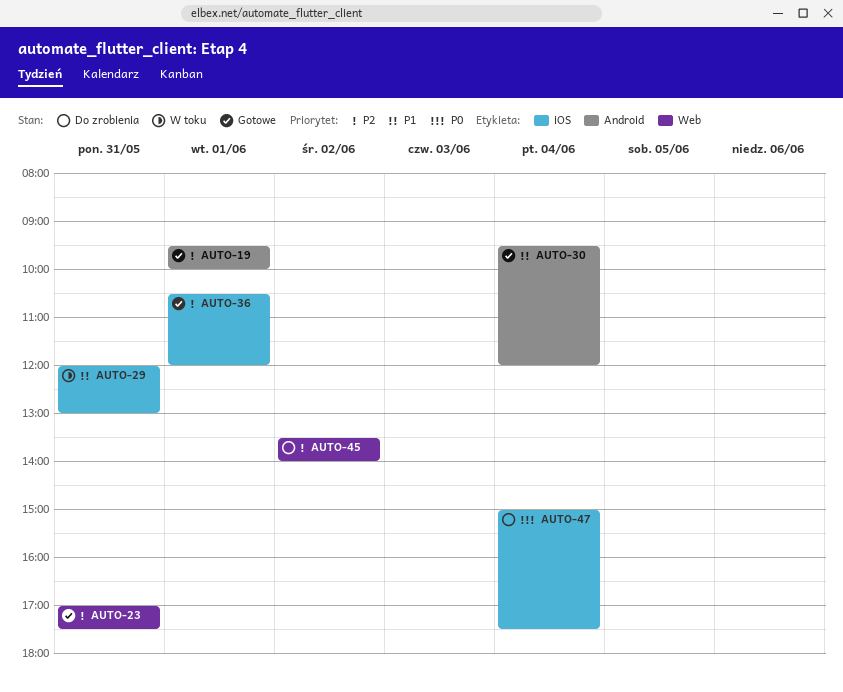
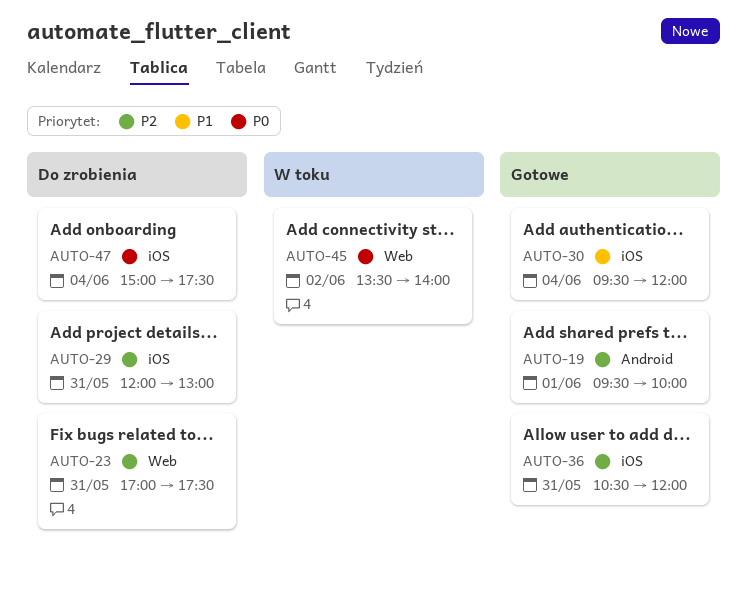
AUTO-23, status: Gotowe -> Do zrobienia
AUTO-29, status: W toku -> Do zrobienia
AUTO-29, priority: P1 -> P2
AUTO-30, label: Android -> iOS
AUTO-36, day: Jun 1 -> May 31
AUTO-45, status: Do zrobienia -> W toku
AUTO-45, priority: P2 -> P0

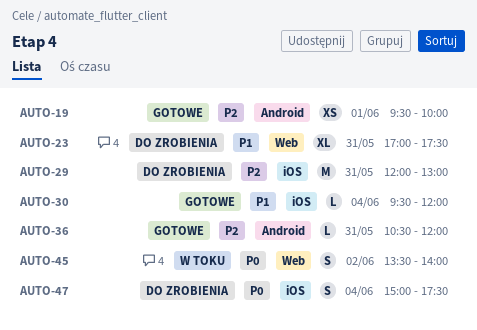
AUTO-23, priority: P2 -> P1
AUTO-36, label: iOS -> Android

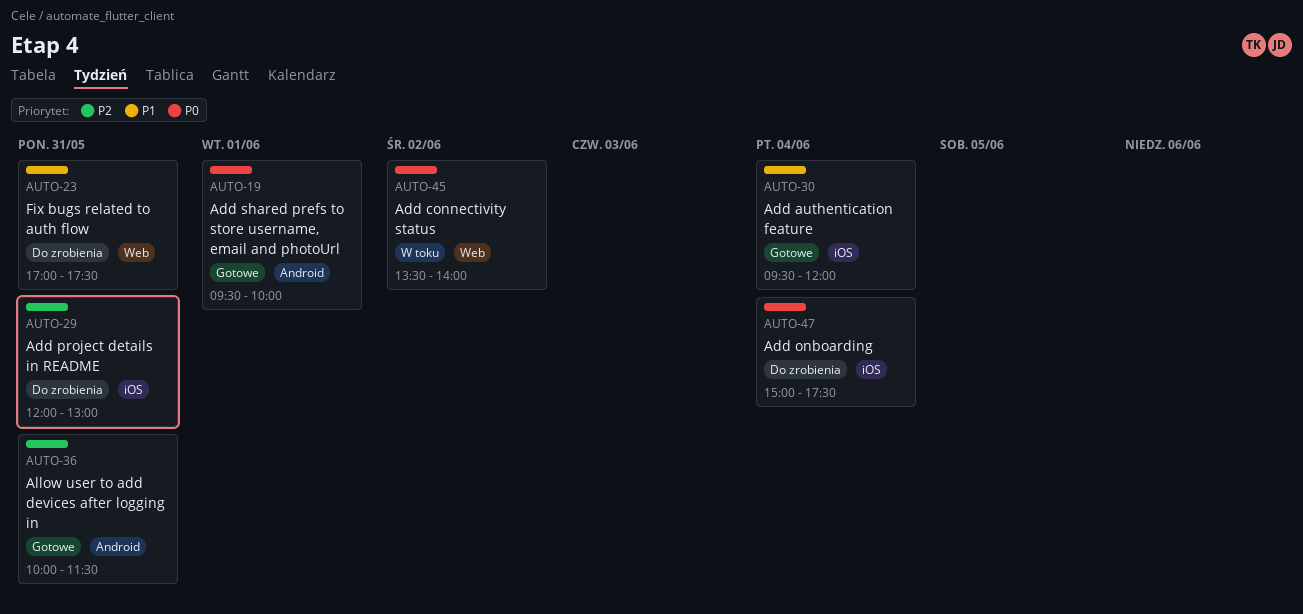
AUTO-19, priority: P2 -> P0
AUTO-36, begins: 10:30 -> 10:00
AUTO-36, ends: 12:00 -> 11:30

